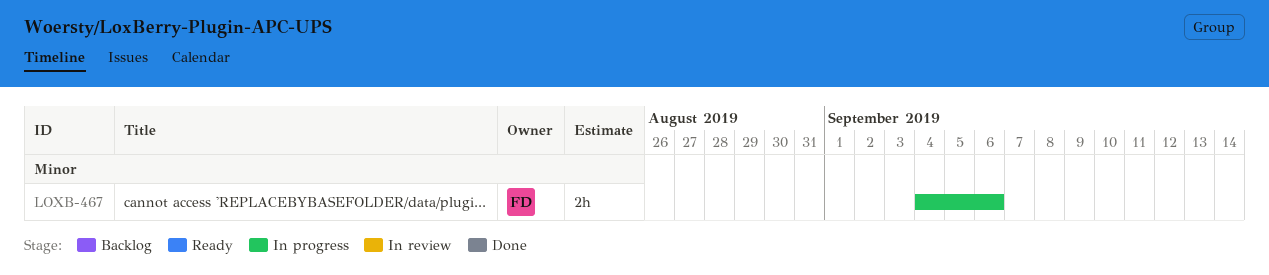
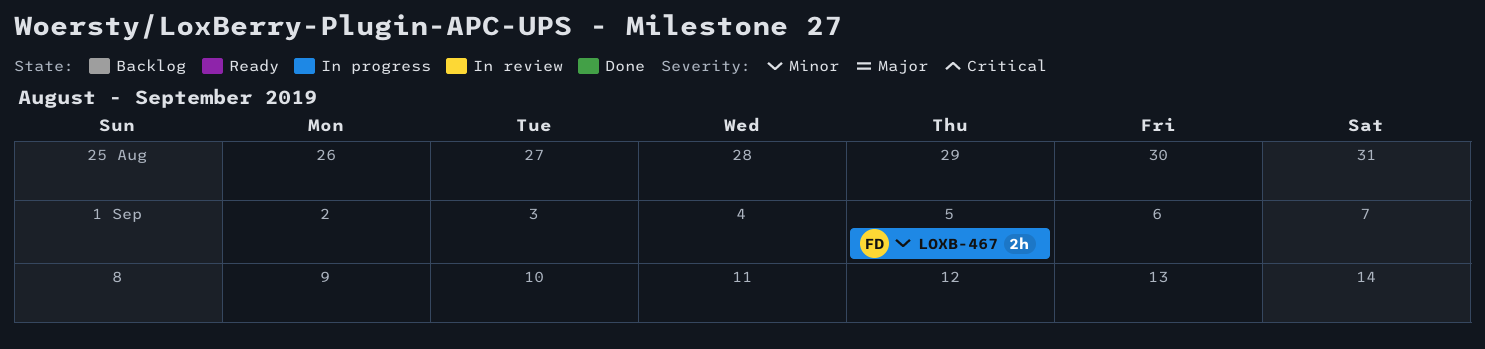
LOXB-467, start: Sep 4 -> Sep 5
LOXB-467, due: Sep 6 -> Sep 5

